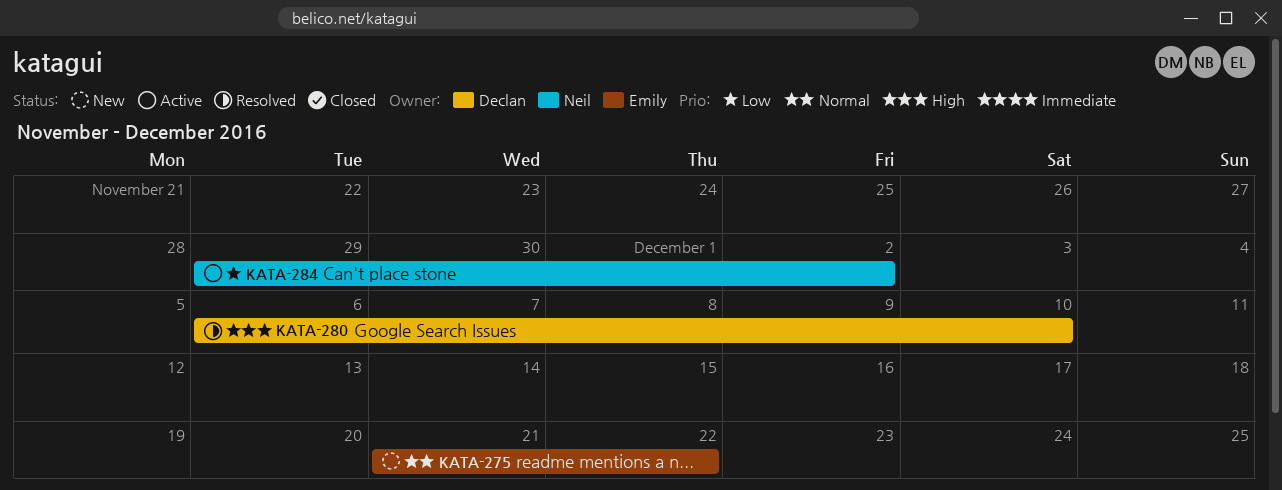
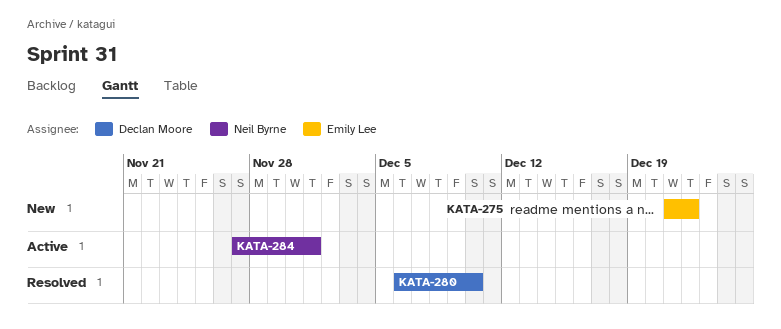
KATA-284, start: Nov 29 -> Nov 27
KATA-284, due: Dec 2 -> Dec 1

